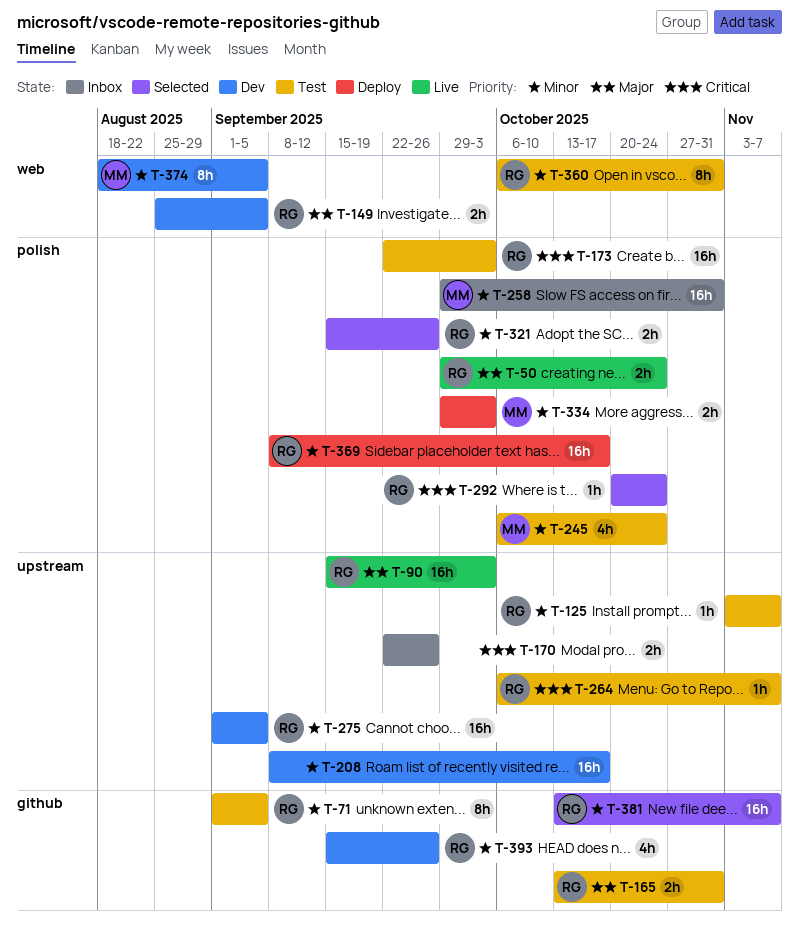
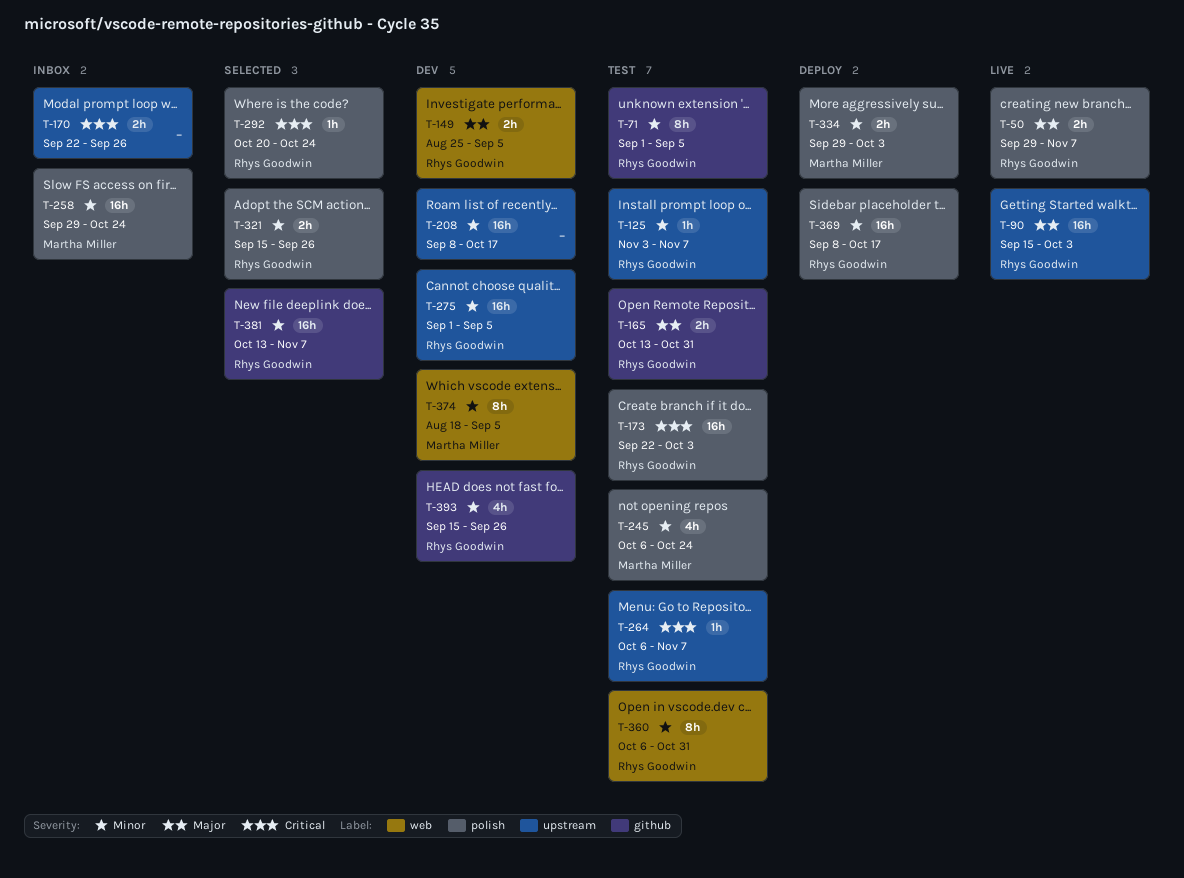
T-50, due: Oct 24 -> Nov 7
T-258, due: Oct 31 -> Oct 24

